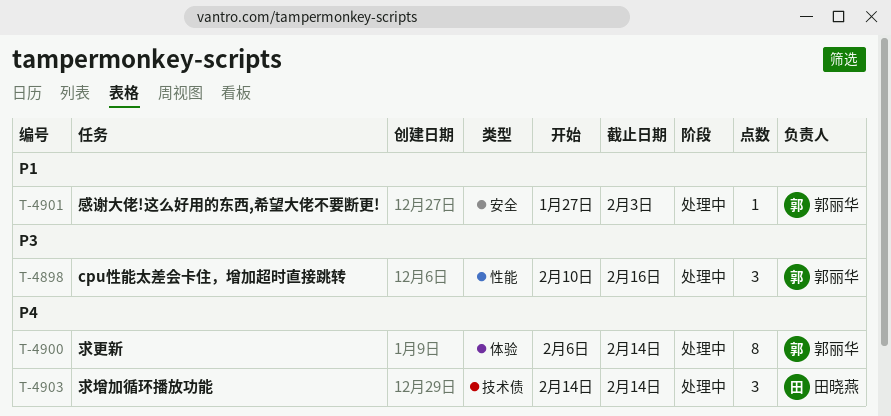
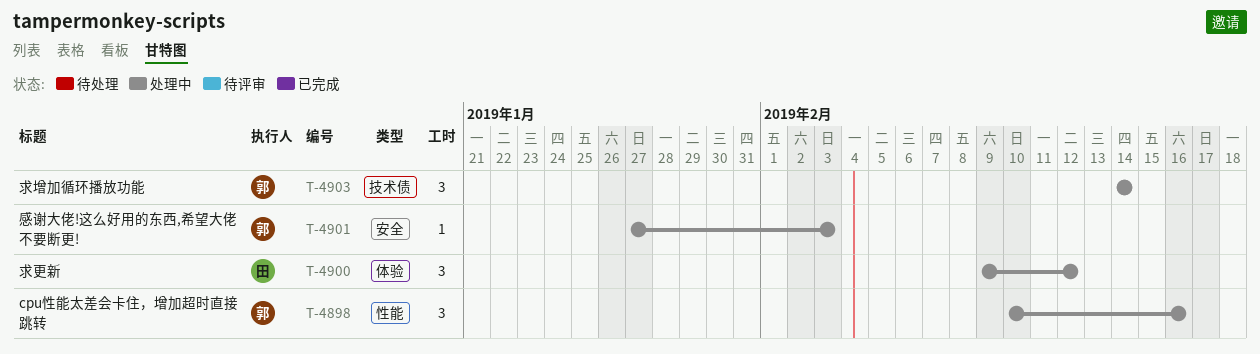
T-4900, owner: 郭丽华 -> 田晓燕
T-4900, estimate: 8 -> 3
T-4900, start: Feb 6 -> Feb 9
T-4900, due: Feb 14 -> Feb 12
T-4903, owner: 田晓燕 -> 郭丽华

